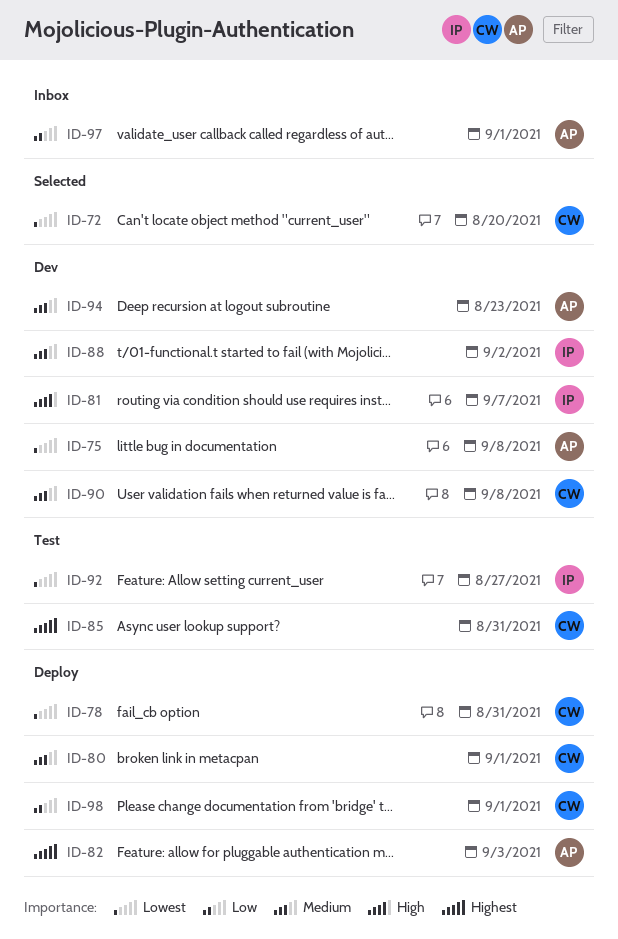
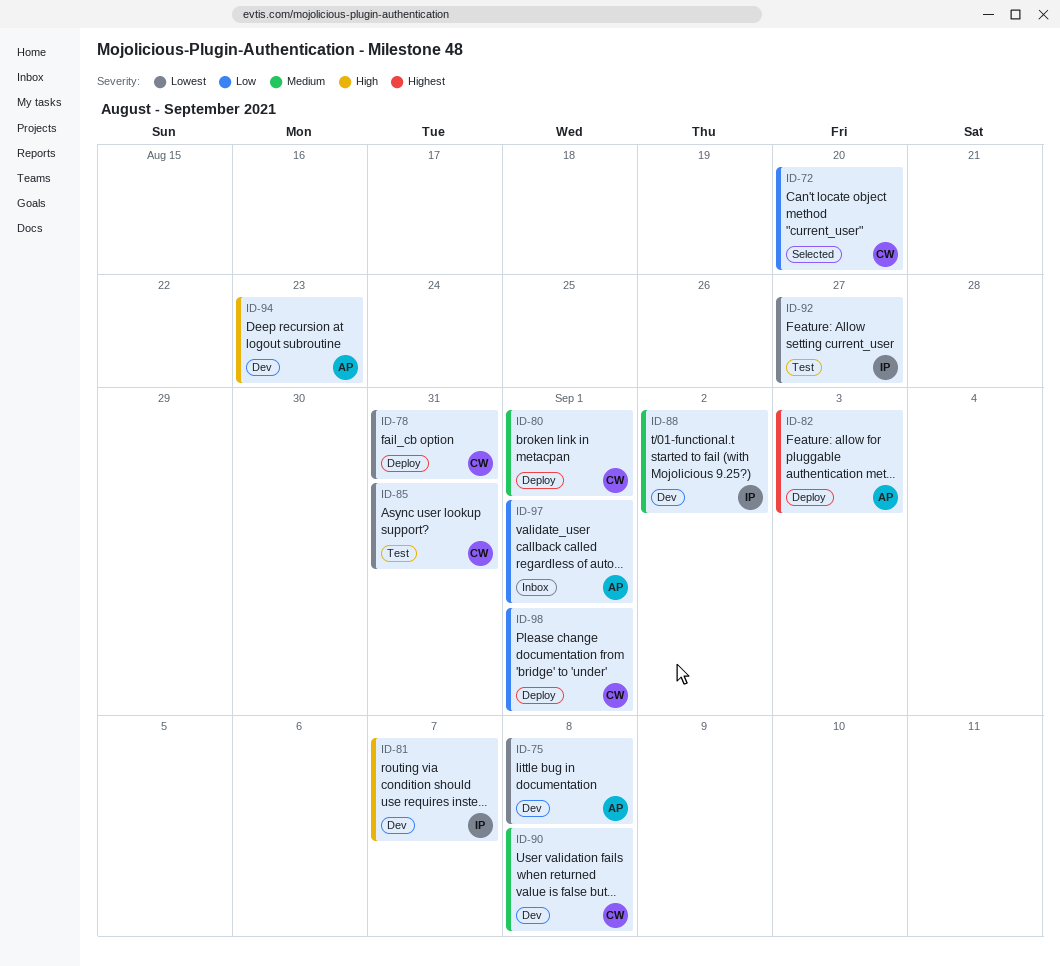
ID-72, priority: Lowest -> Low
ID-85, priority: Highest -> Lowest
ID-94, priority: Medium -> High

